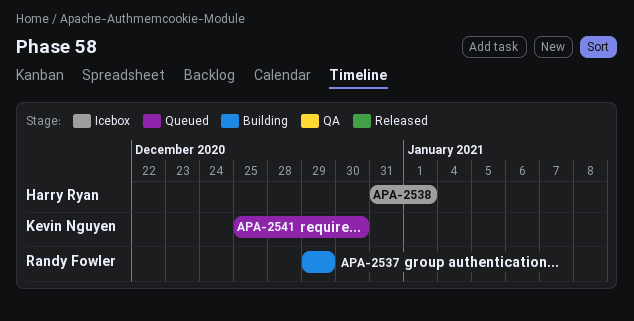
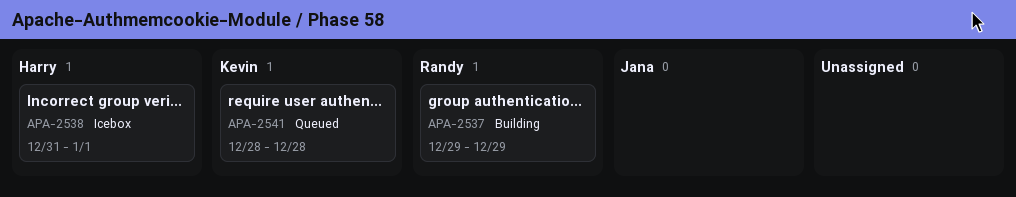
APA-2541, start: Dec 25 -> Dec 28
APA-2541, due: Dec 30 -> Dec 28

